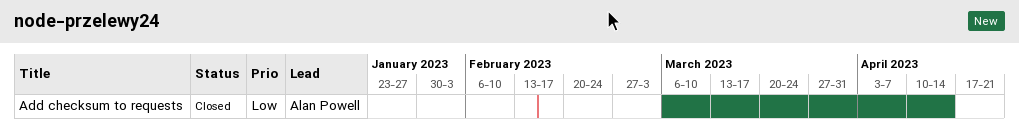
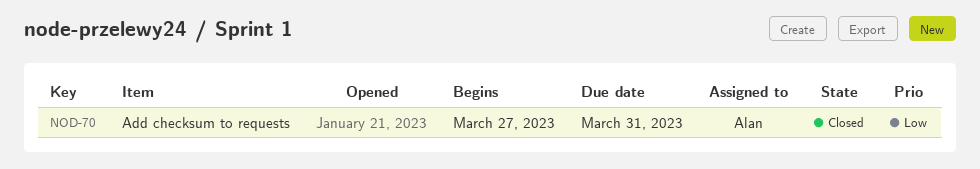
Add checksum to requests, start: Mar 6 -> Mar 27
Add checksum to requests, due: Apr 14 -> Mar 31

